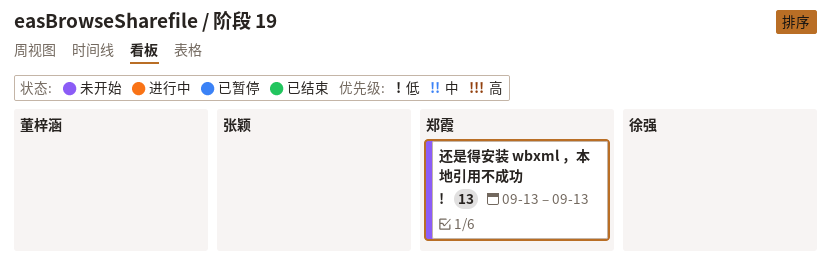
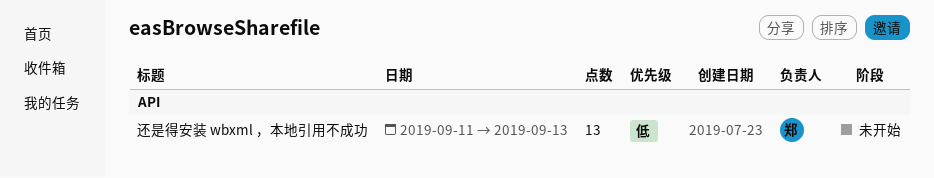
还是得安装 wbxml ，本地引用不成功, start: Sep 13 -> Sep 11

